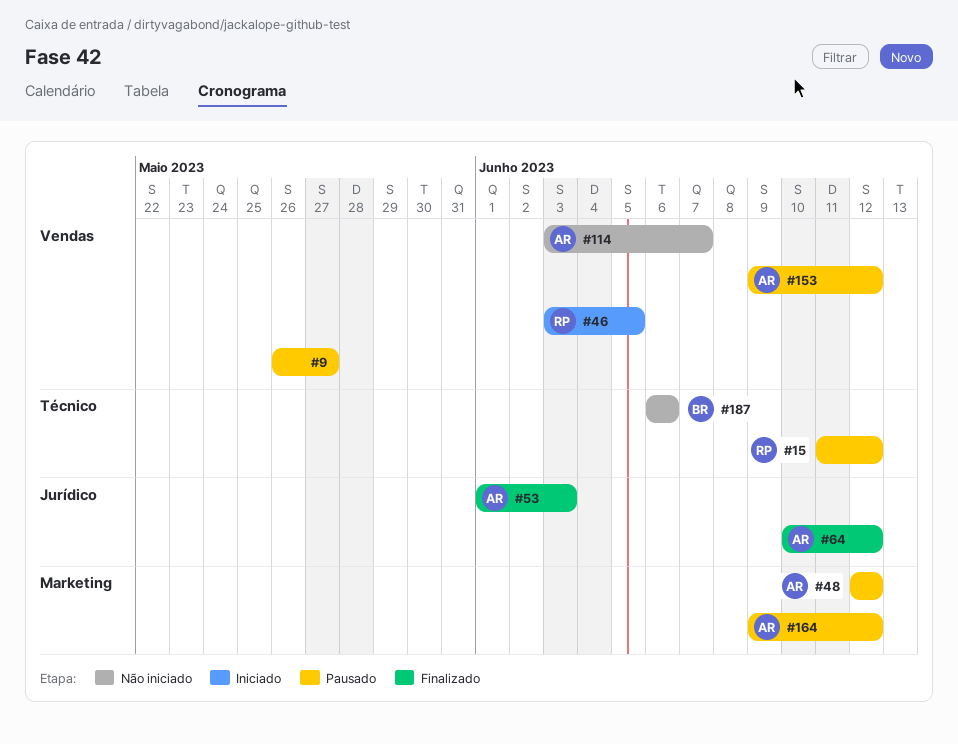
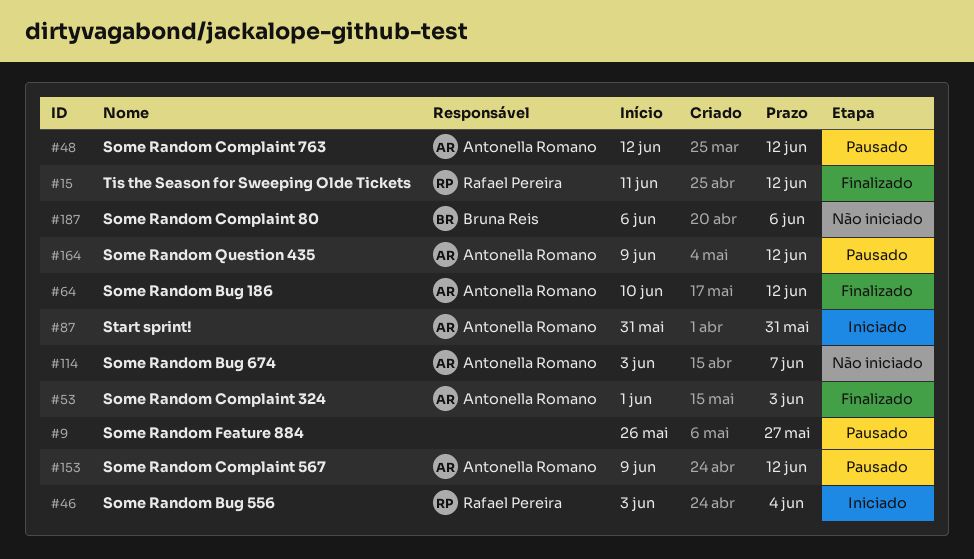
#15, status: Pausado -> Finalizado
#46, due: Jun 5 -> Jun 4
#87: none -> present

